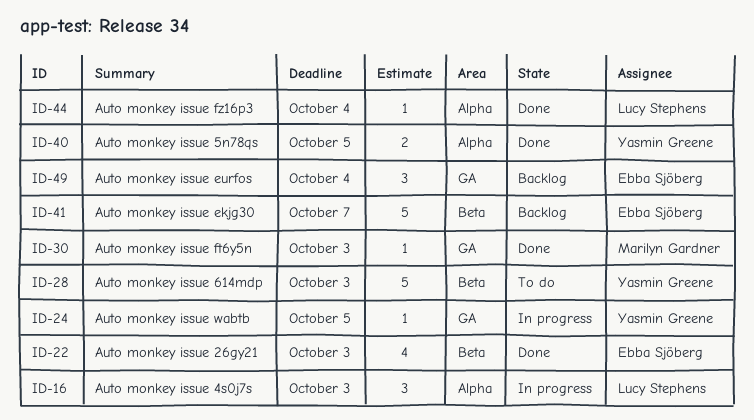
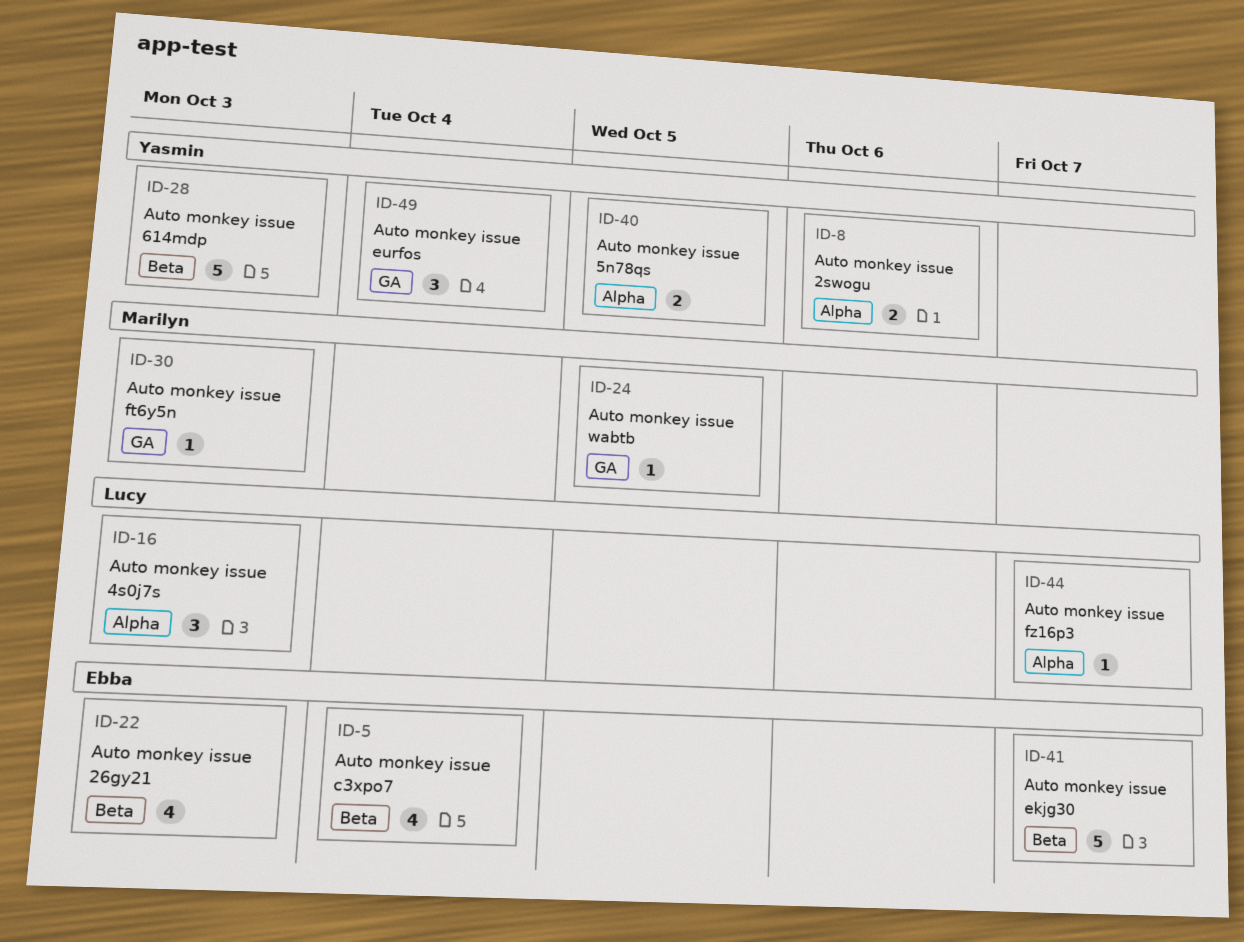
ID-5: none -> present
ID-8: none -> present
ID-24, owner: Yasmin Greene -> Marilyn Gardner
ID-44, due: Oct 4 -> Oct 7
ID-49, owner: Ebba Sjöberg -> Yasmin Greene

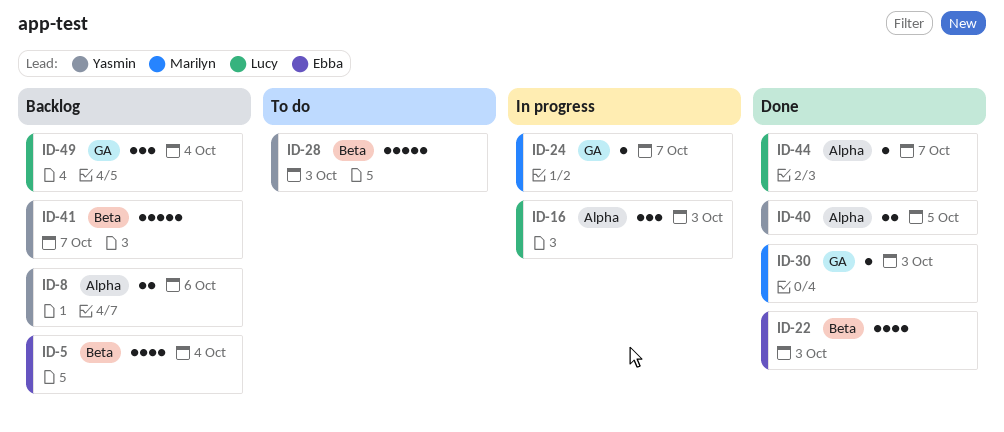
ID-24, due: Oct 5 -> Oct 7
ID-41, owner: Ebba -> Yasmin
ID-49, owner: Yasmin -> Lucy

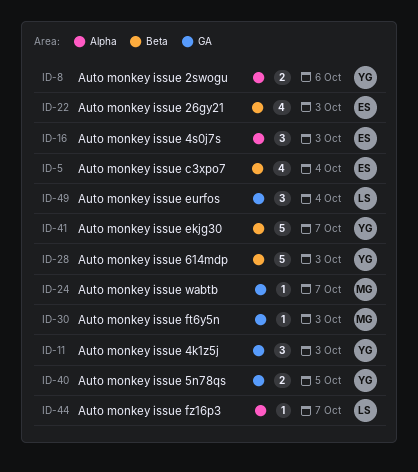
ID-11: none -> present
ID-16, owner: Lucy -> Ebba
ID-40, label: Alpha -> GA

